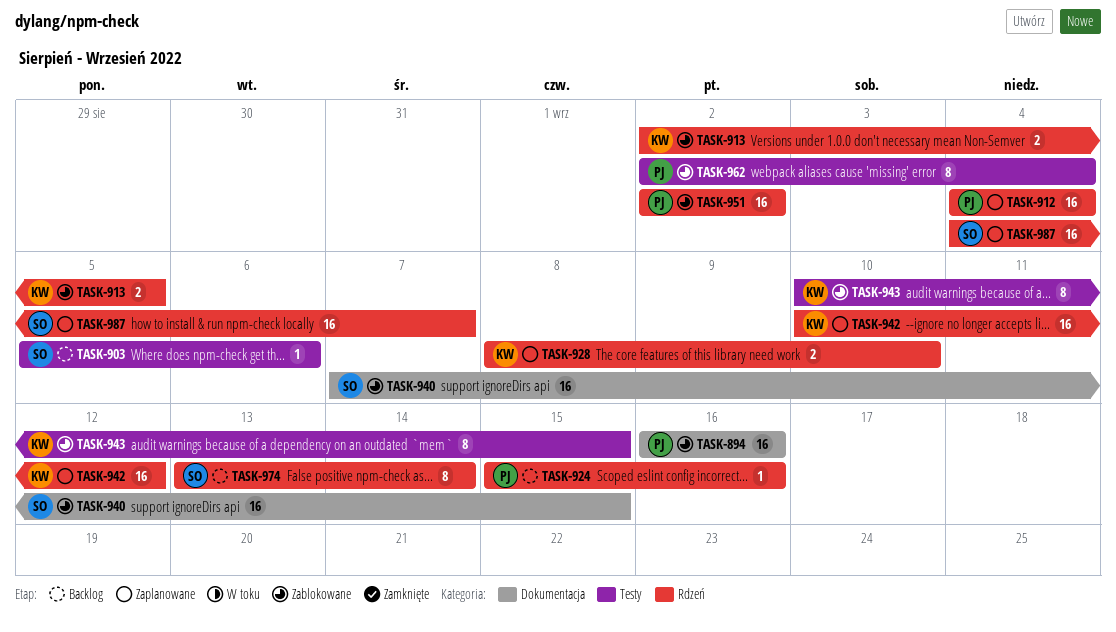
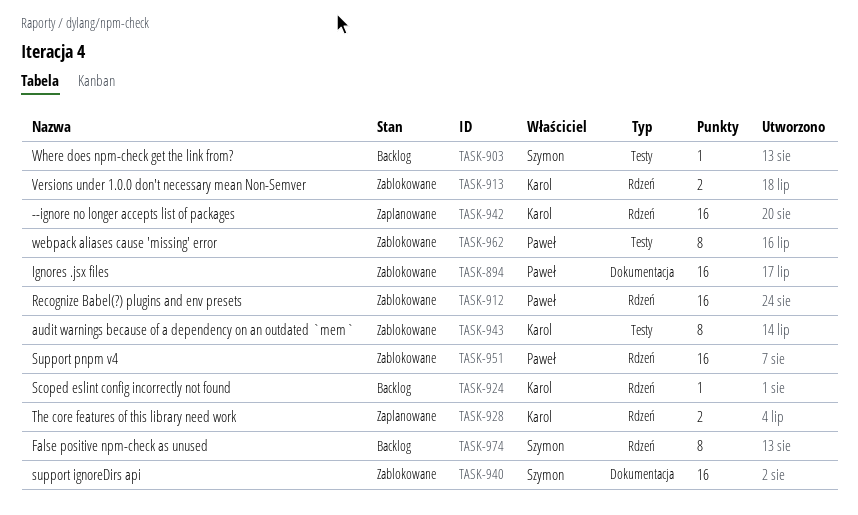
TASK-912, status: Zaplanowane -> Zablokowane
TASK-924, owner: Paweł -> Karol
TASK-987: present -> none

